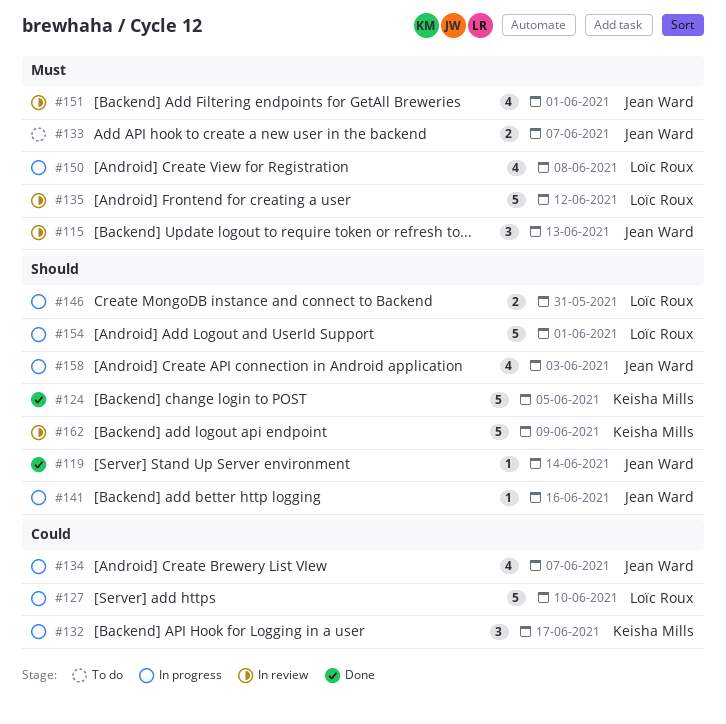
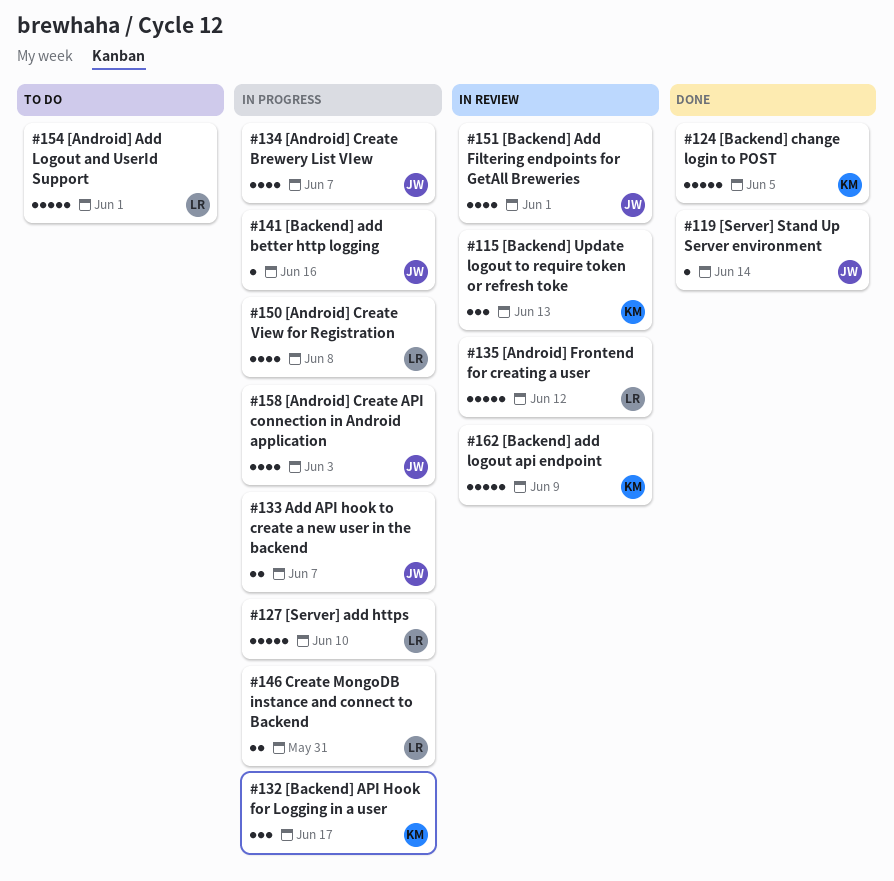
#115, owner: Jean Ward -> Keisha Mills
#133, status: To do -> In progress
#154, status: In progress -> To do

